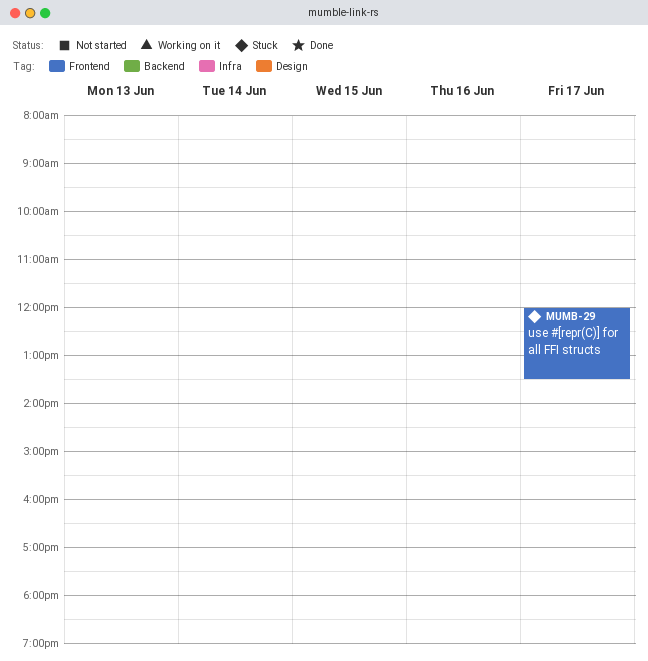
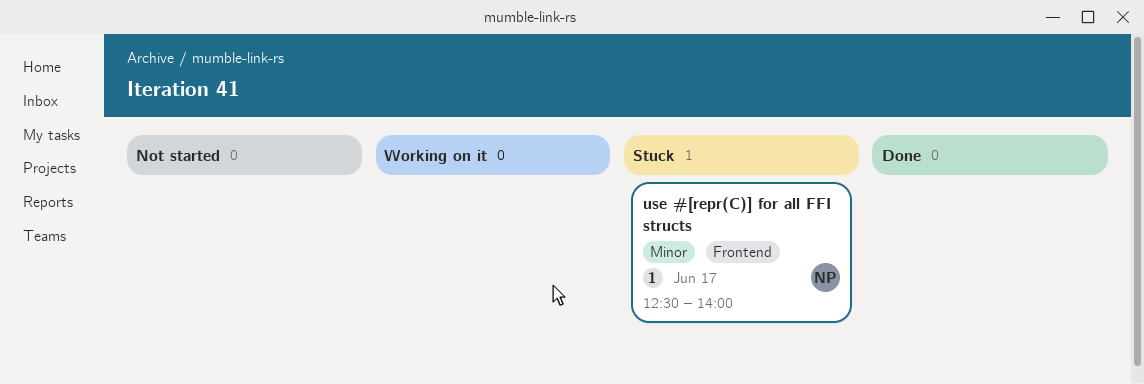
use #[repr(C)] for all FFI structs, begins: 12:00 -> 12:30
use #[repr(C)] for all FFI structs, ends: 13:30 -> 14:00

